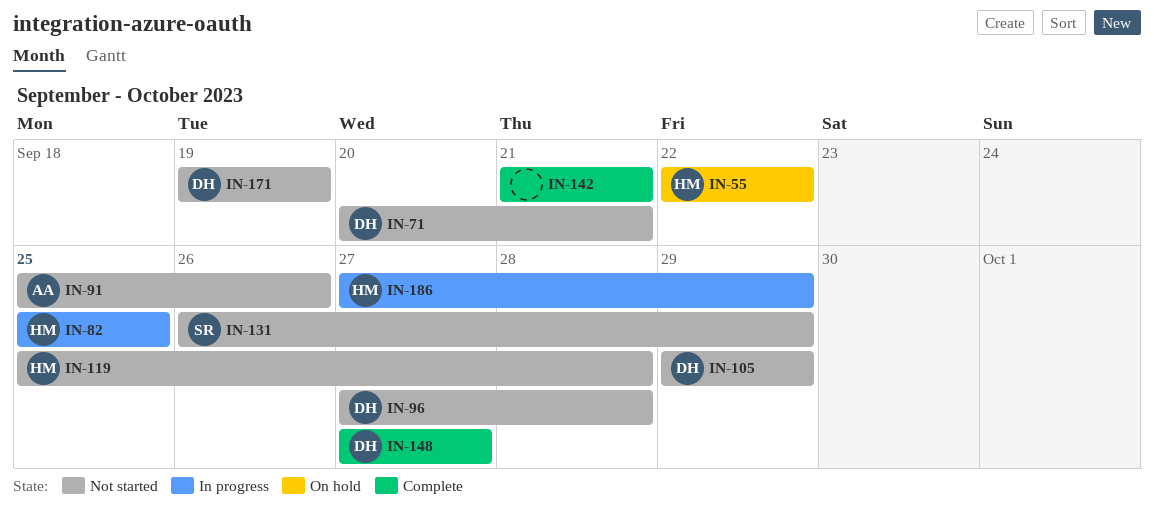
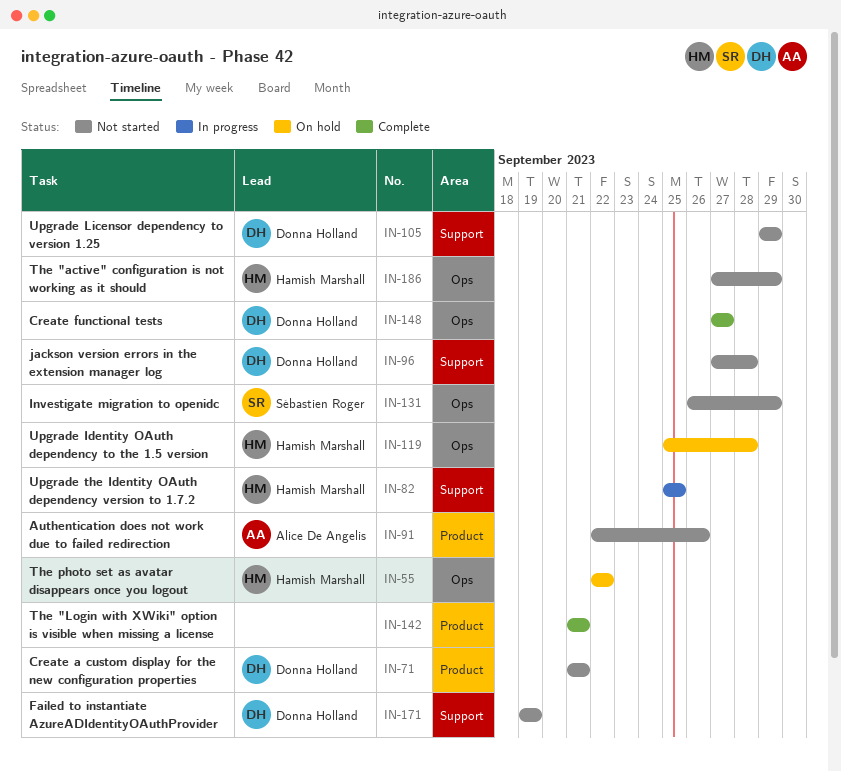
IN-71, start: Sep 20 -> Sep 21
IN-91, start: Sep 25 -> Sep 22
IN-119, status: Not started -> On hold
IN-186, status: In progress -> Not started

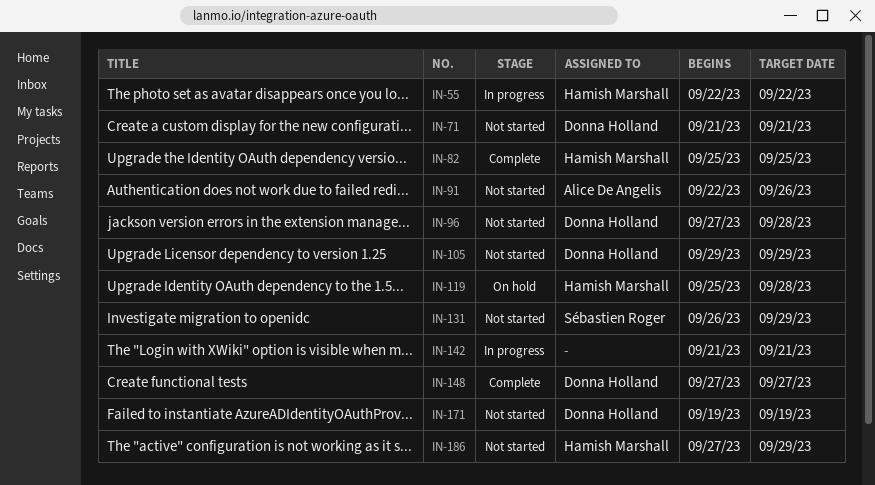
IN-55, status: On hold -> In progress
IN-82, status: In progress -> Complete
IN-142, status: Complete -> In progress

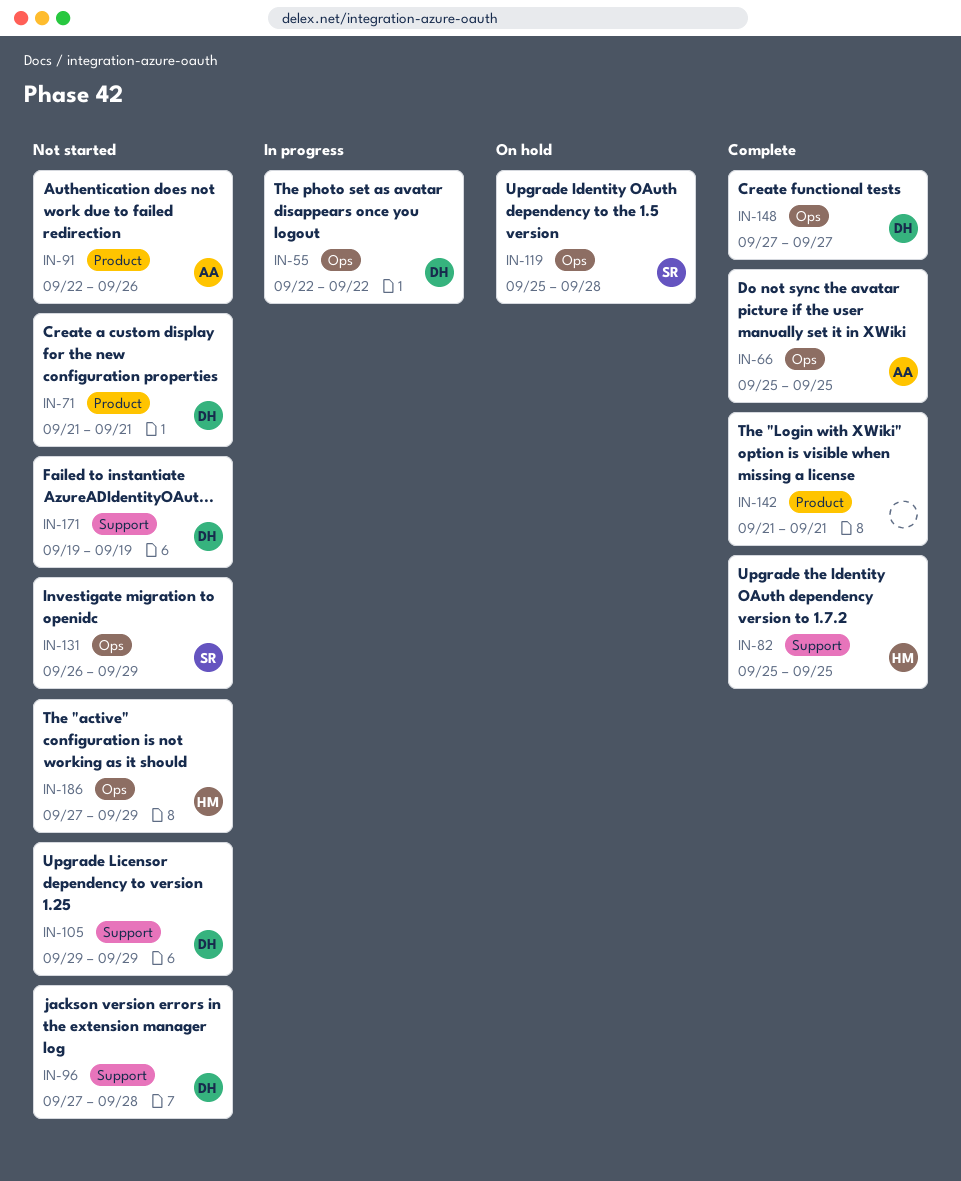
IN-55, owner: Hamish Marshall -> Donna Holland
IN-66: none -> present
IN-119, owner: Hamish Marshall -> Sébastien Roger
IN-142, status: In progress -> Complete

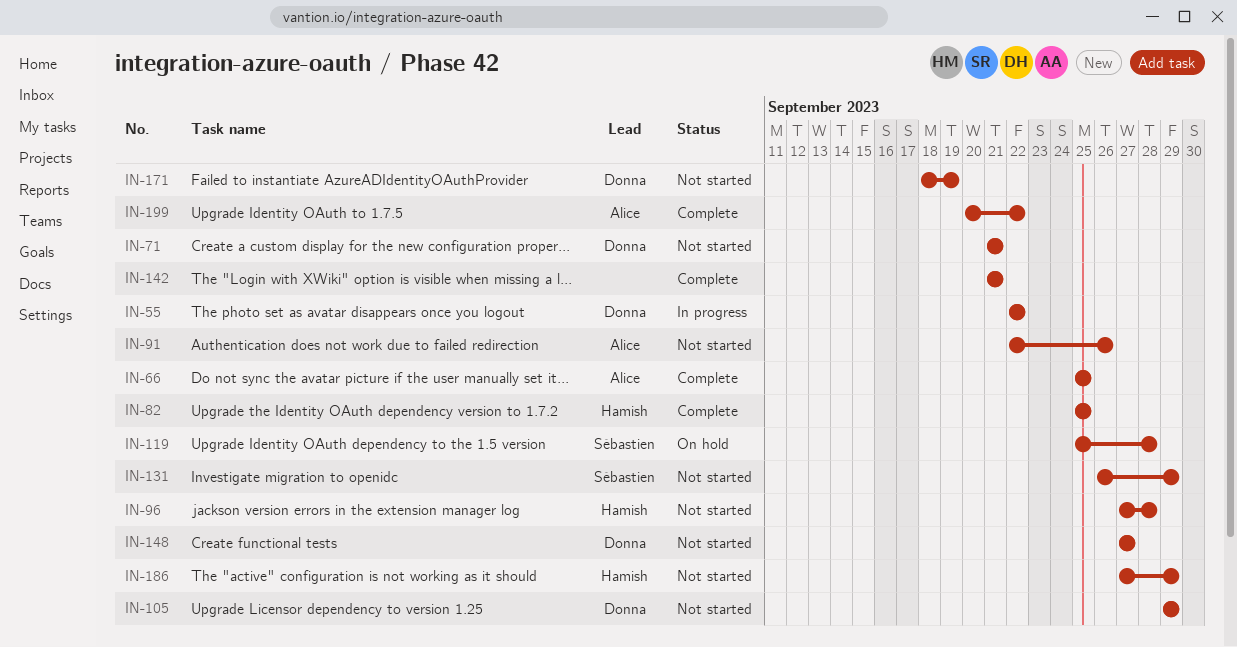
IN-96, owner: Donna -> Hamish
IN-148, status: Complete -> Not started
IN-171, start: Sep 19 -> Sep 18
IN-199: none -> present

